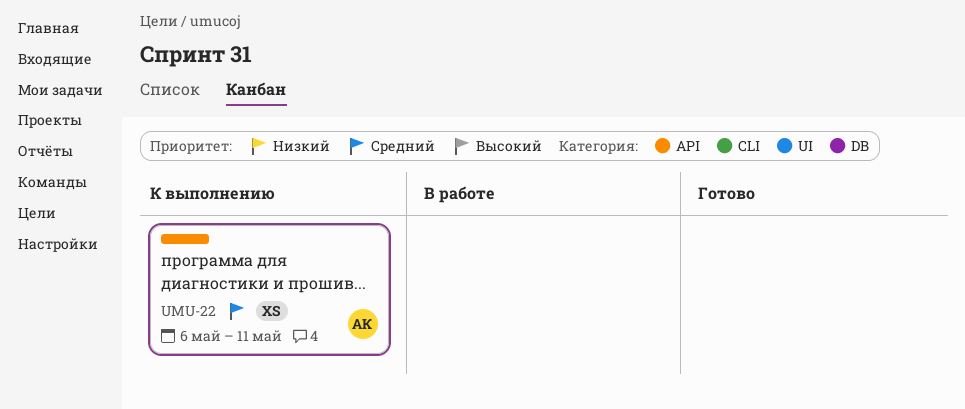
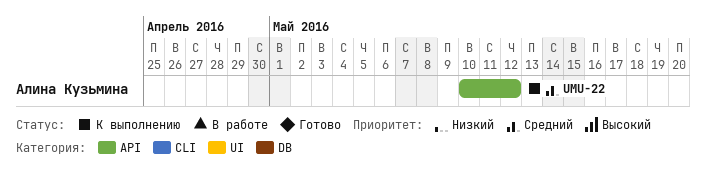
UMU-22, start: May 6 -> May 10
UMU-22, due: May 11 -> May 12

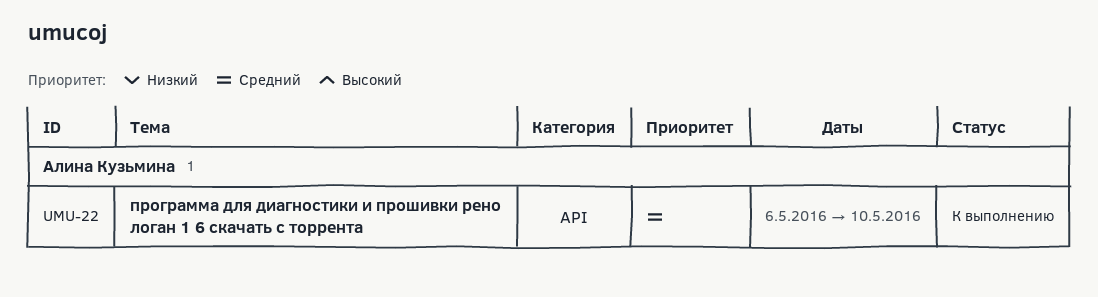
UMU-22, start: May 10 -> May 6
UMU-22, due: May 12 -> May 10

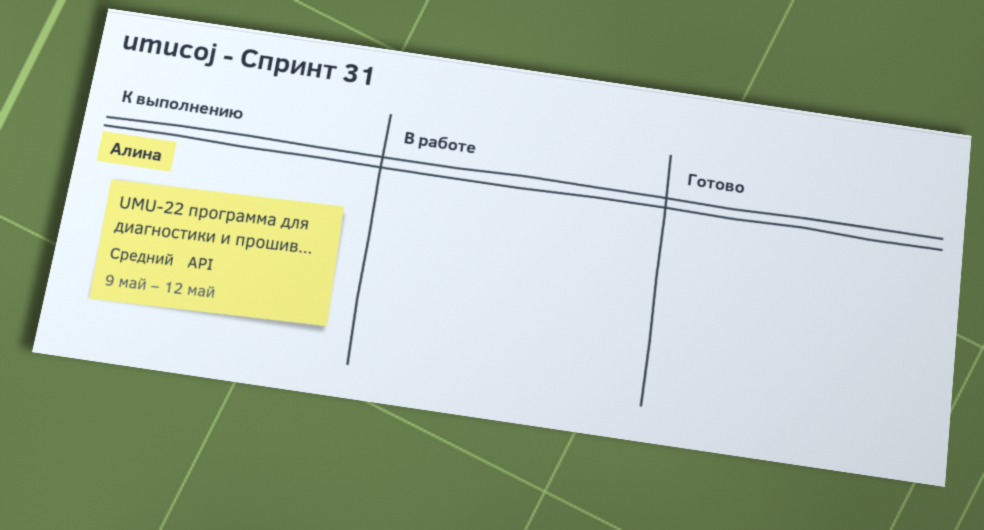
UMU-22, start: May 6 -> May 9
UMU-22, due: May 10 -> May 12

